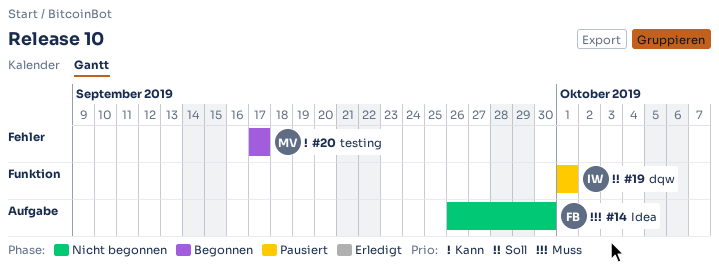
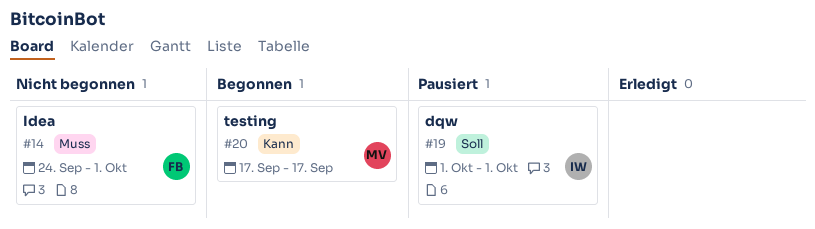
#14, start: Sep 26 -> Sep 24
#14, due: Sep 30 -> Oct 1

